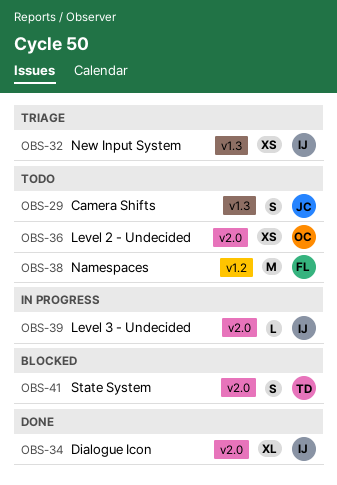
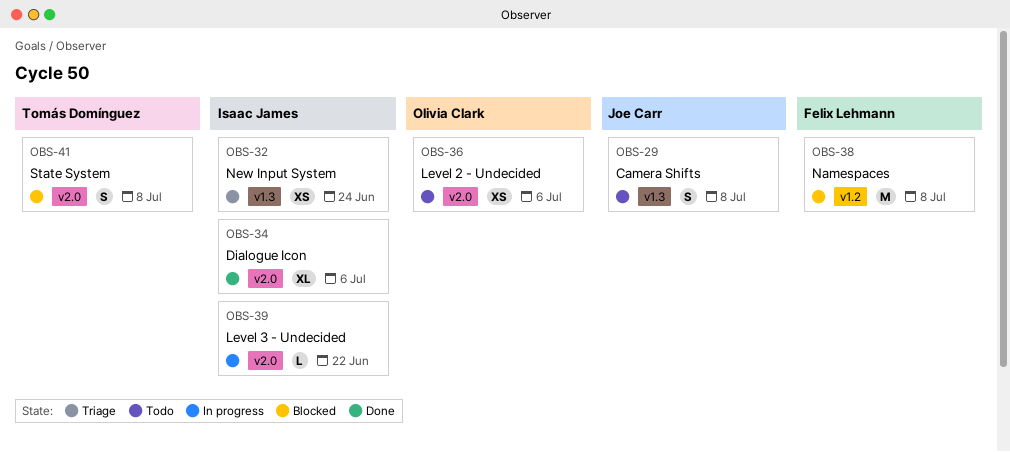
OBS-38, status: Todo -> Blocked

